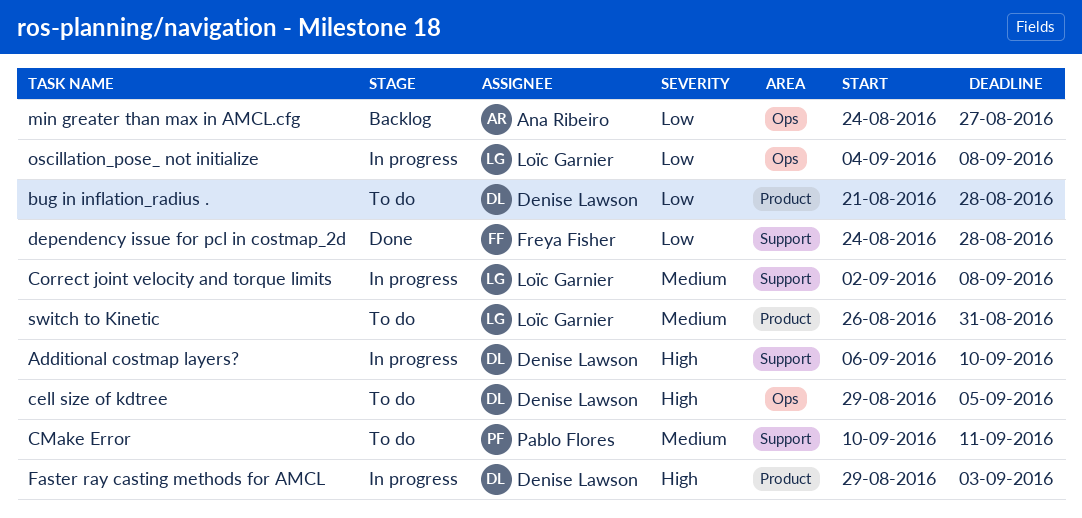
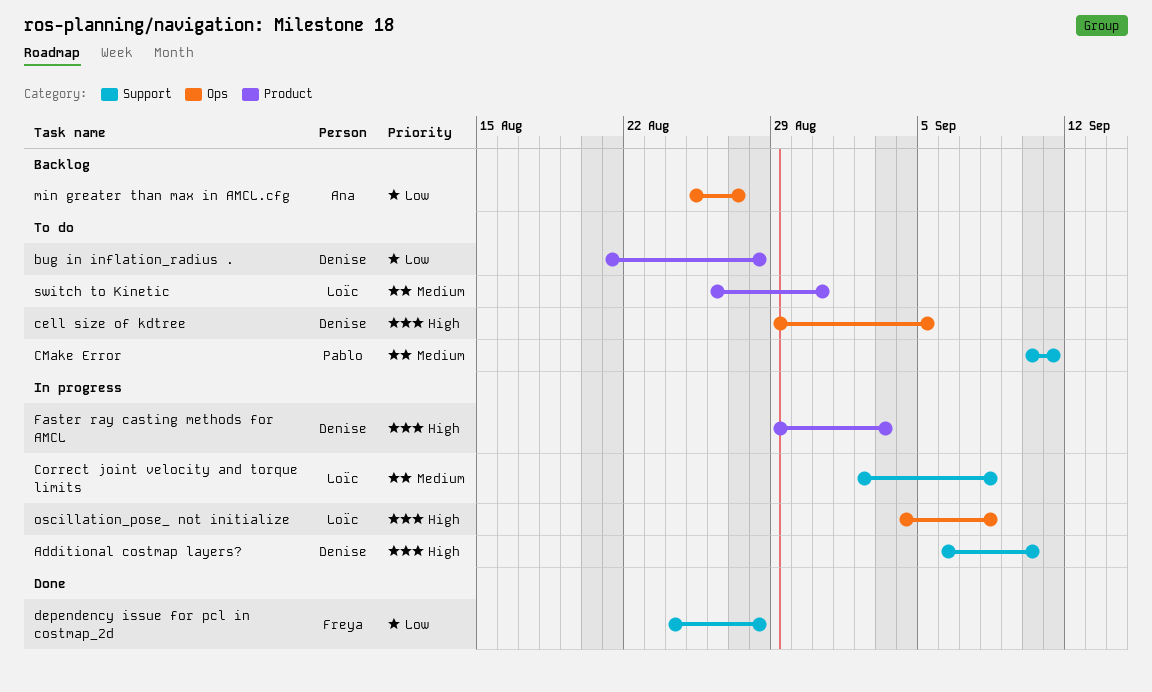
min greater than max in AMCL.cfg, start: Aug 24 -> Aug 25
oscillation_pose_ not initialize, priority: Low -> High

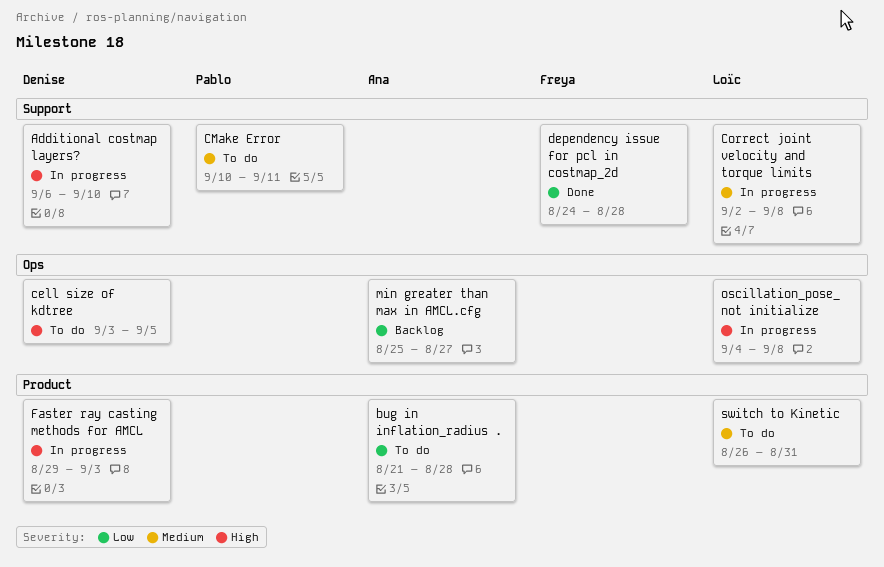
bug in inflation_radius ., owner: Denise -> Ana
cell size of kdtree, start: Aug 29 -> Sep 3

